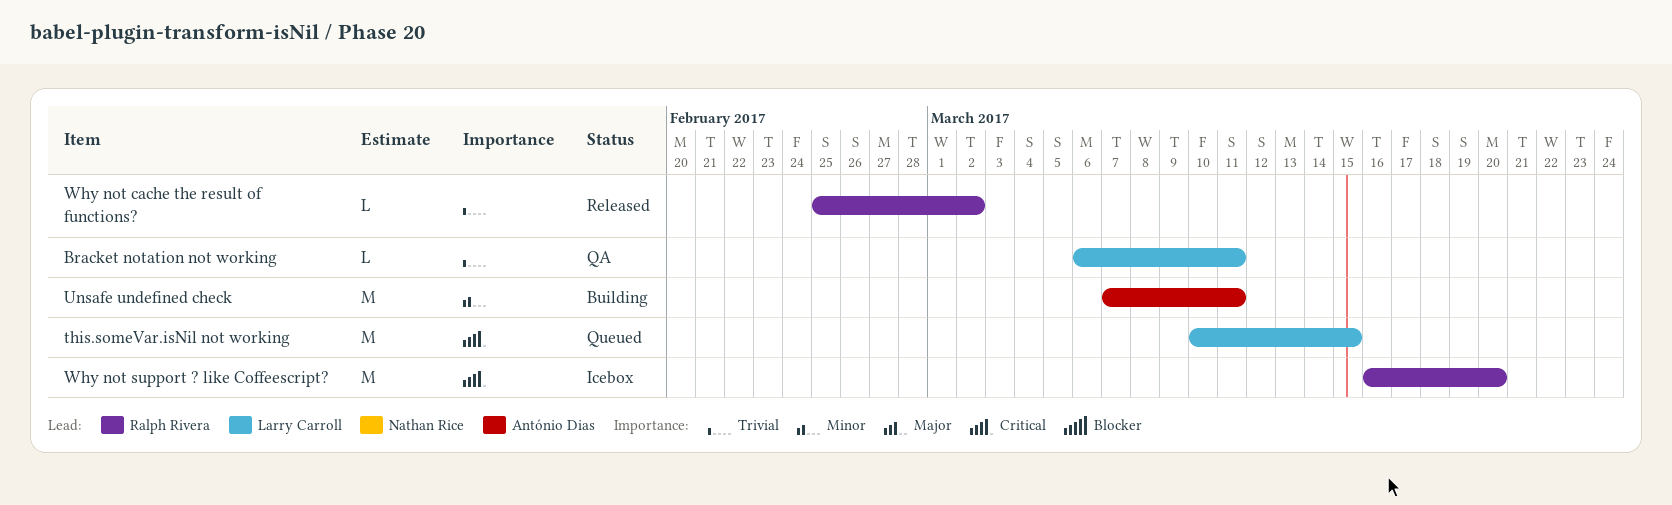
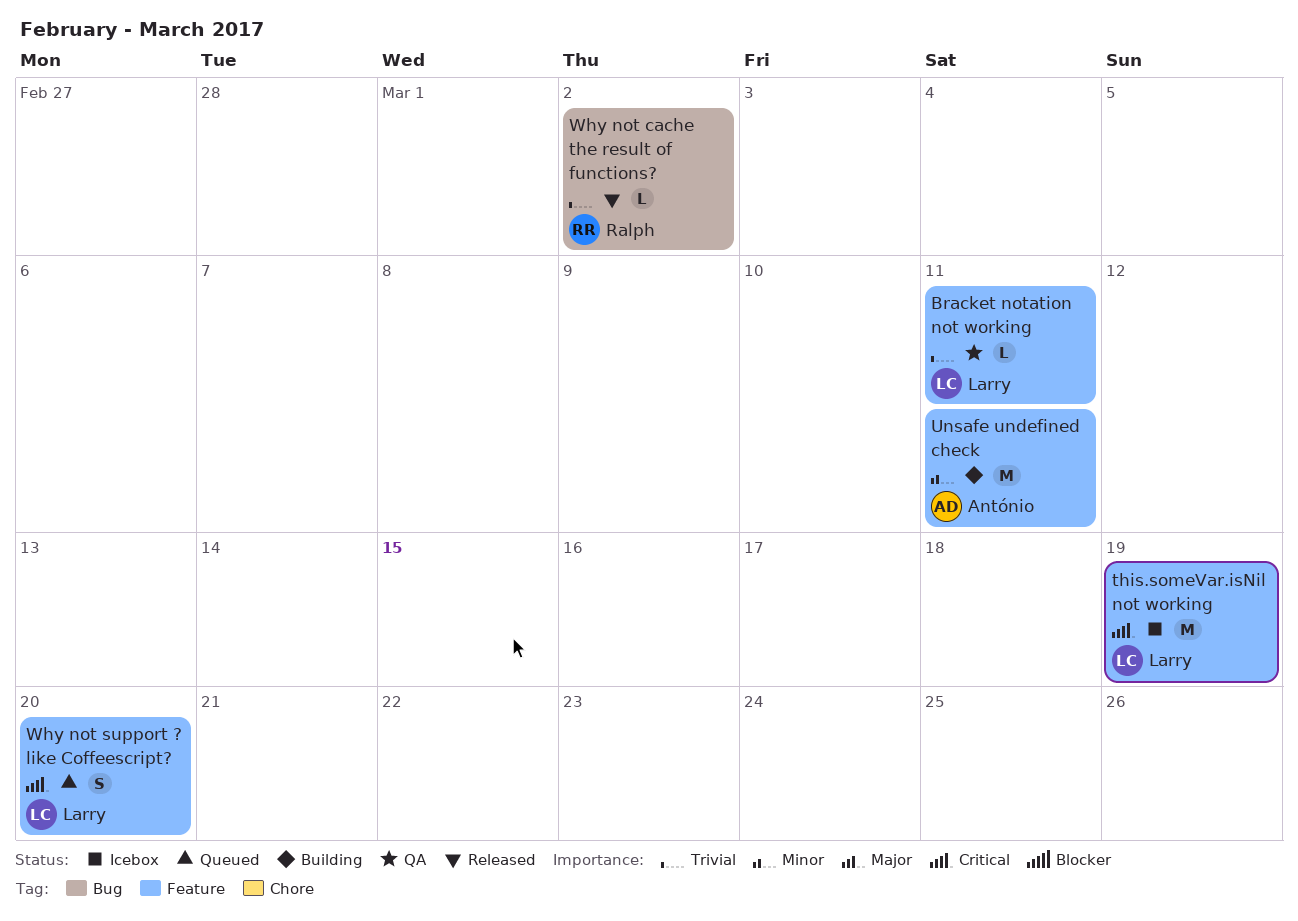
this.someVar.isNil not working, status: Queued -> Icebox
this.someVar.isNil not working, due: Mar 15 -> Mar 19
Why not support ? like Coffeescript?, status: Icebox -> Queued
Why not support ? like Coffeescript?, owner: Ralph Rivera -> Larry Carroll
Why not support ? like Coffeescript?, estimate: M -> S

